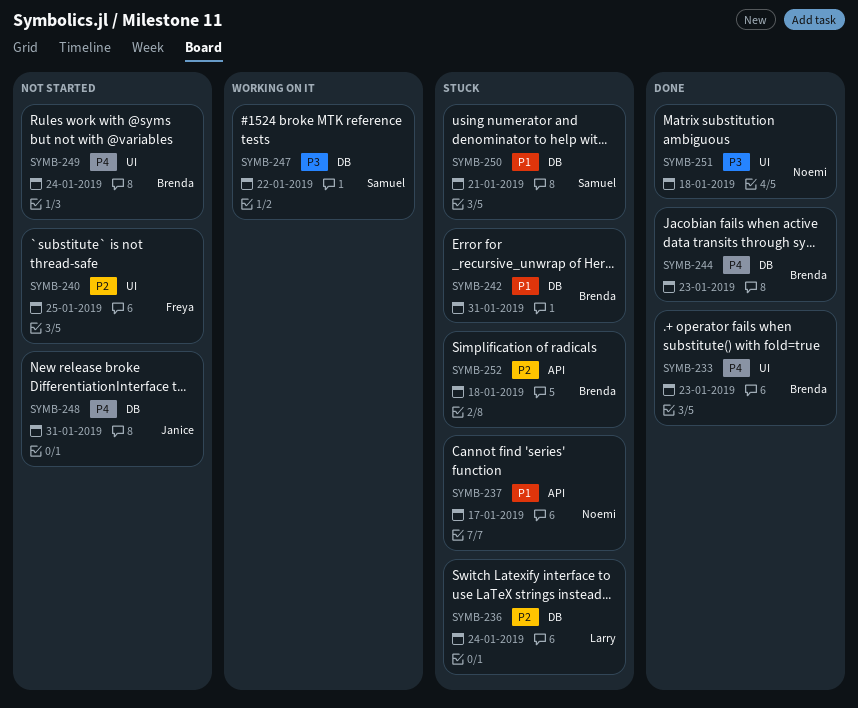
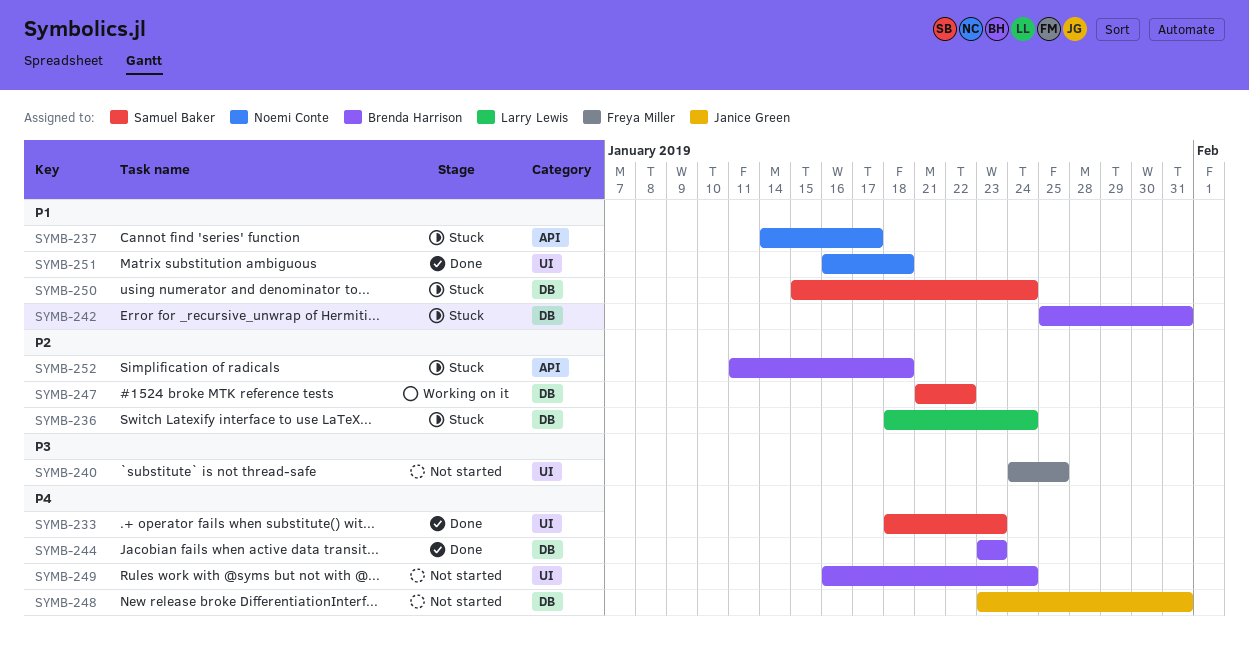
SYMB-233, owner: Brenda Harrison -> Samuel Baker
SYMB-240, priority: P2 -> P3
SYMB-247, priority: P3 -> P2
SYMB-250, due: Jan 21 -> Jan 24
SYMB-251, priority: P3 -> P1

